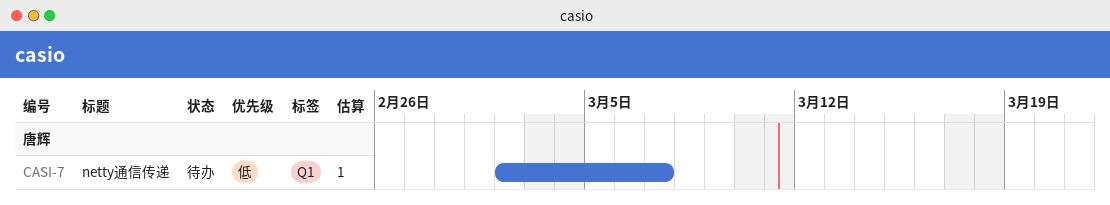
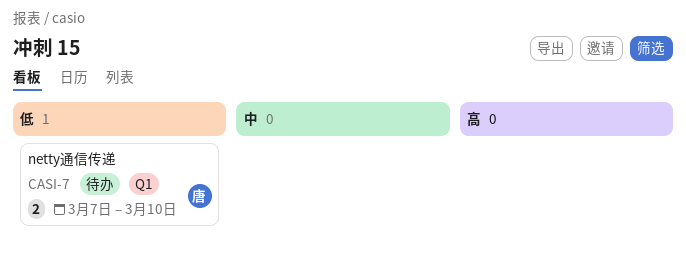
CASI-7, estimate: 1 -> 2
CASI-7, start: Mar 2 -> Mar 7
CASI-7, due: Mar 7 -> Mar 10

